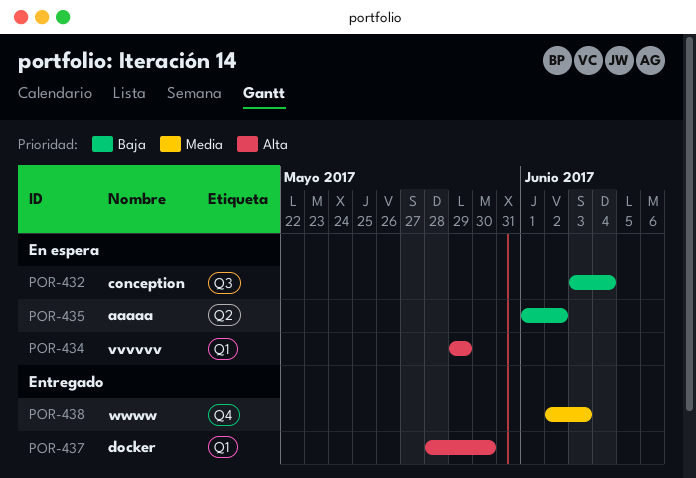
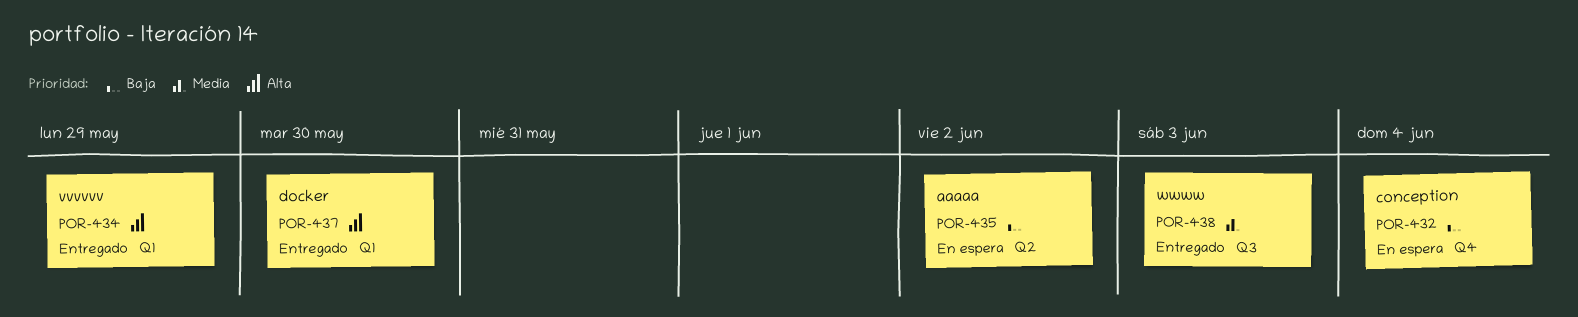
POR-432, label: Q3 -> Q4
POR-434, status: En espera -> Entregado
POR-438, label: Q4 -> Q3

